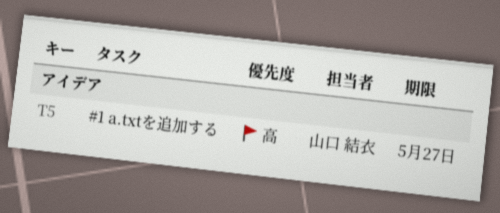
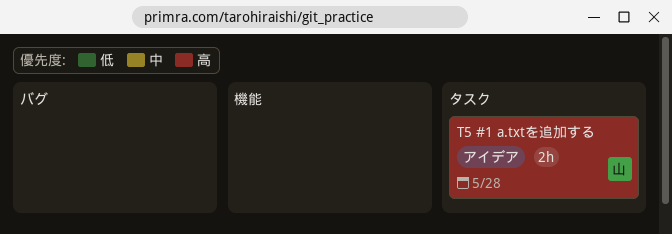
T5, due: May 27 -> May 28

